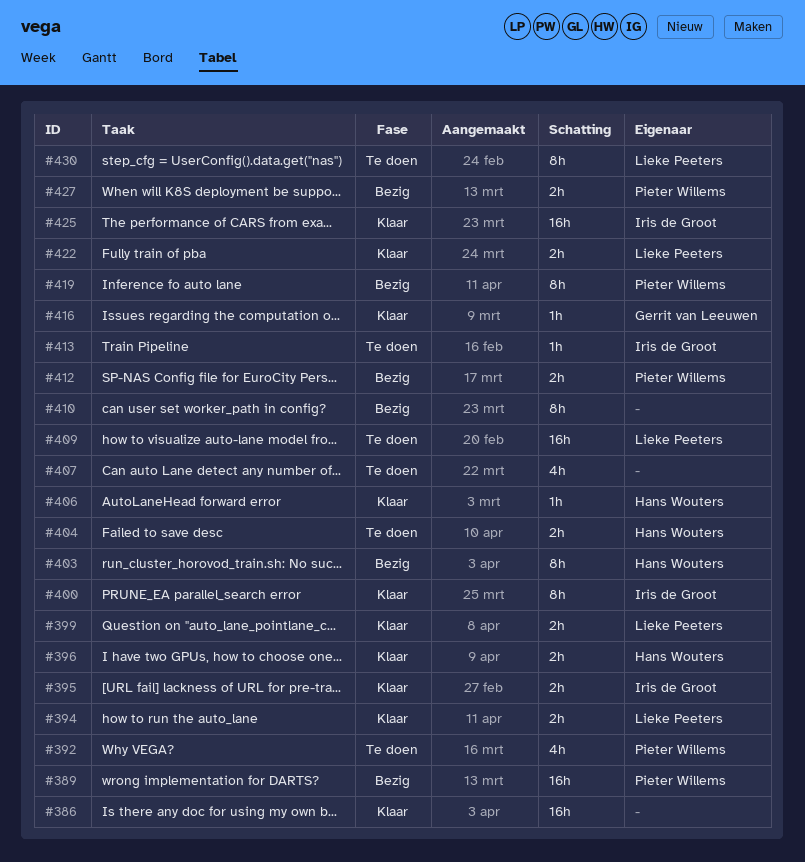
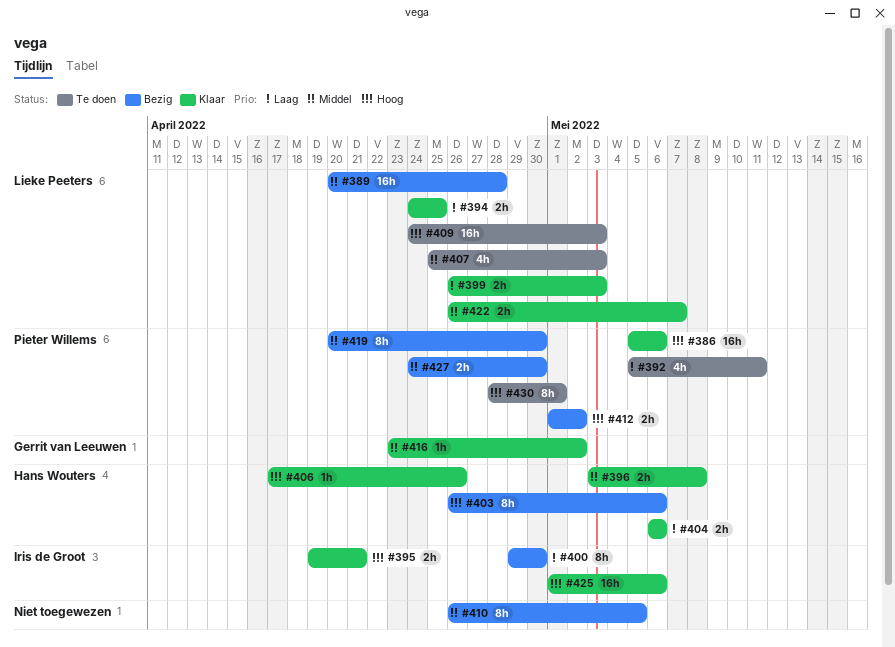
#386, owner: none -> Pieter Willems
#389, owner: Pieter Willems -> Lieke Peeters
#400, status: Klaar -> Bezig
#404, status: Te doen -> Klaar
#407, owner: none -> Lieke Peeters
#413: present -> none
#430, owner: Lieke Peeters -> Pieter Willems

